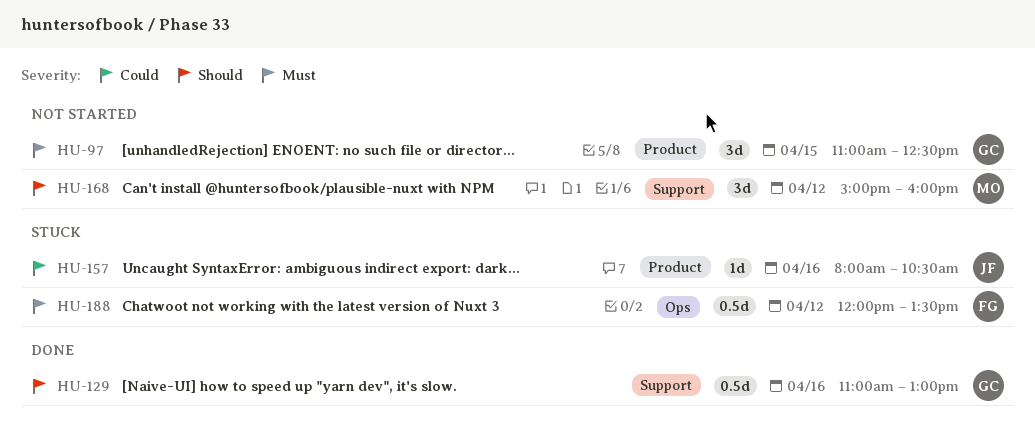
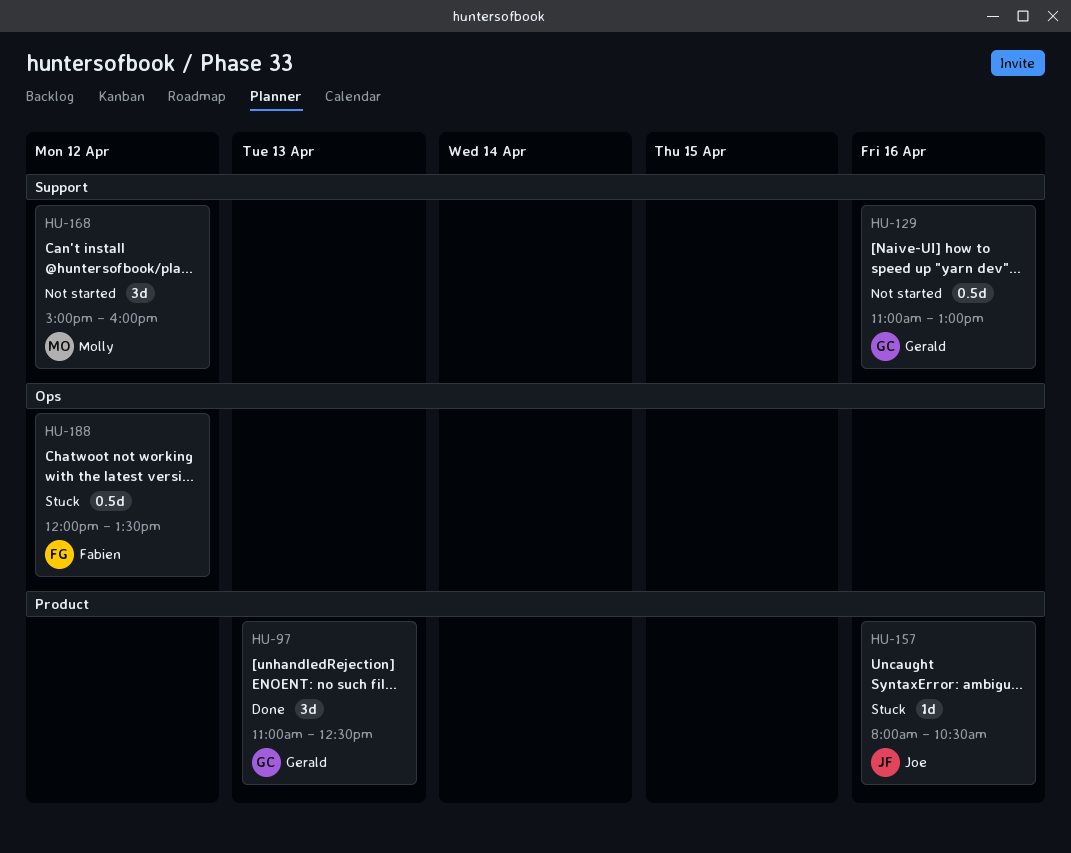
HU-97, status: Not started -> Done
HU-97, day: Apr 15 -> Apr 13
HU-129, status: Done -> Not started

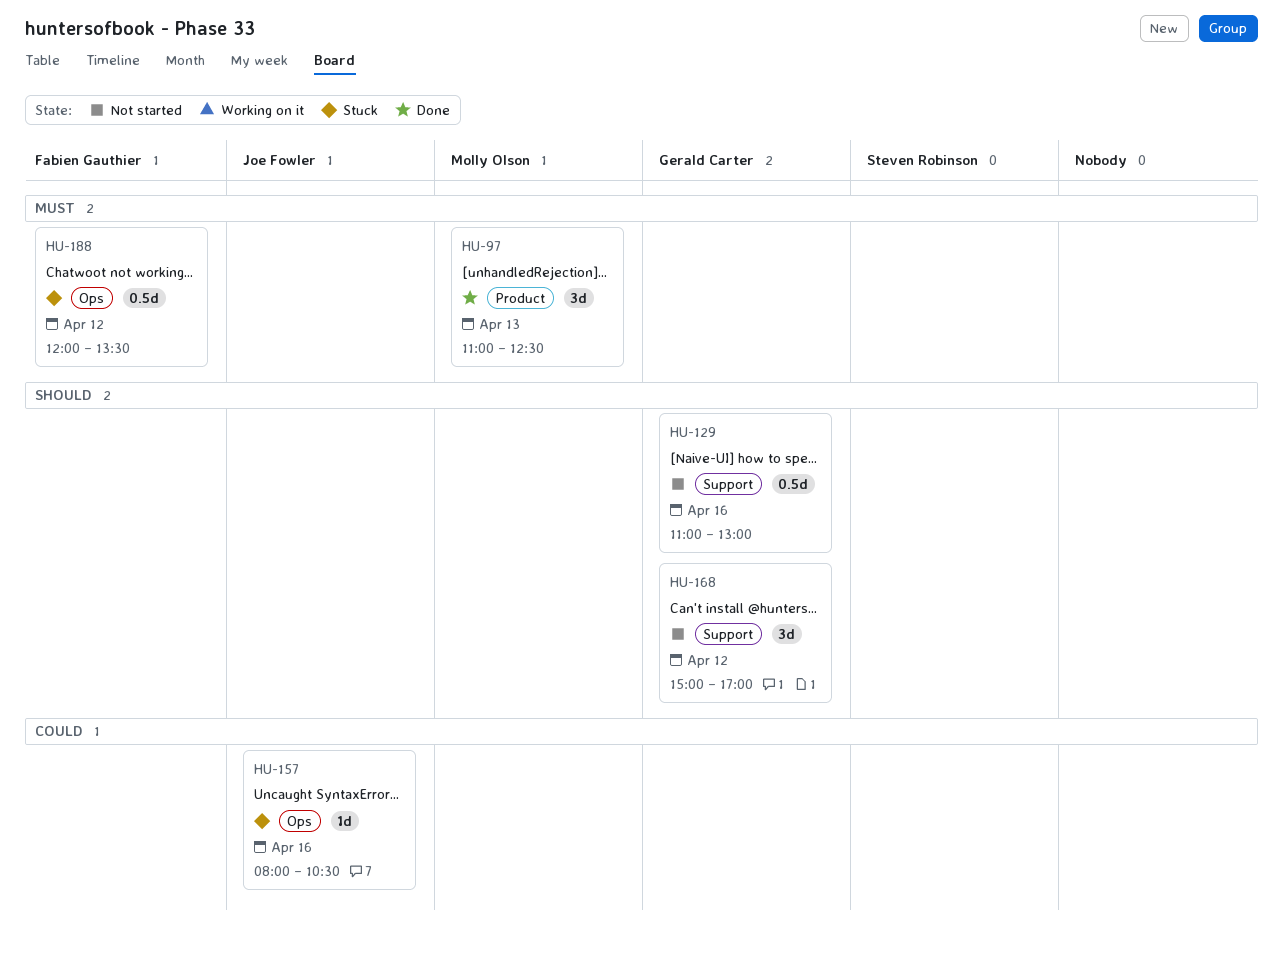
HU-97, owner: Gerald Carter -> Molly Olson
HU-157, label: Product -> Ops
HU-168, owner: Molly Olson -> Gerald Carter
HU-168, ends: 16:00 -> 17:00

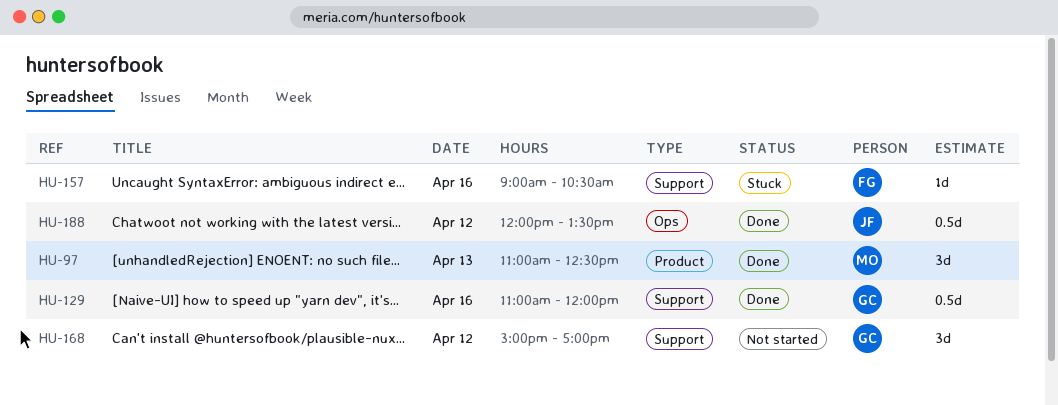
HU-129, status: Not started -> Done
HU-129, ends: 13:00 -> 12:00
HU-157, owner: Joe Fowler -> Fabien Gauthier
HU-157, label: Ops -> Support
HU-157, begins: 08:00 -> 09:00
HU-188, status: Stuck -> Done
HU-188, owner: Fabien Gauthier -> Joe Fowler

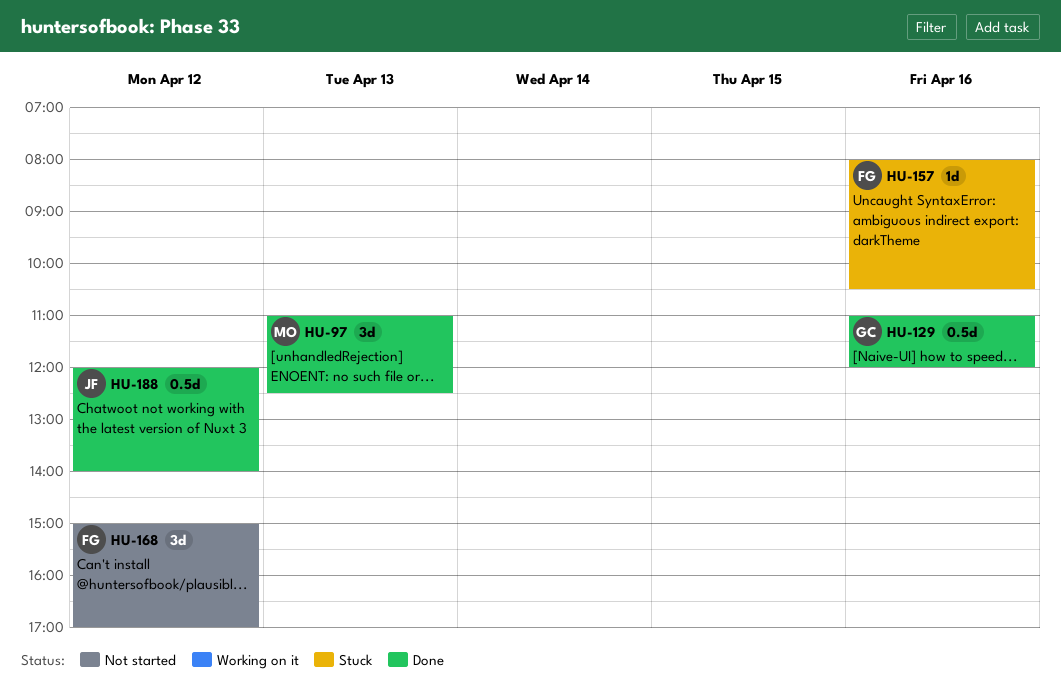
HU-157, begins: 09:00 -> 08:00
HU-168, owner: GC -> FG
HU-188, ends: 13:30 -> 14:00

